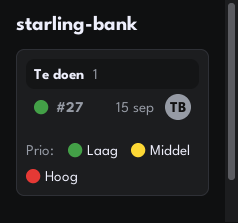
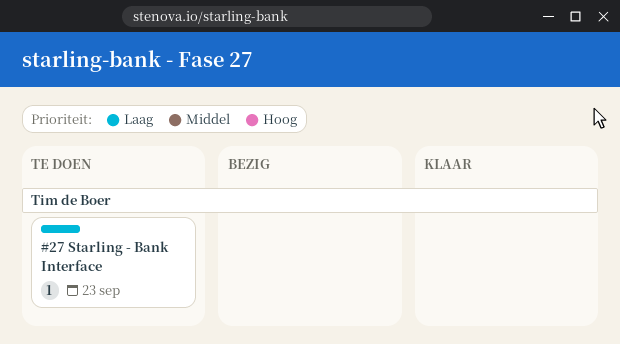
#27, due: Sep 15 -> Sep 23

